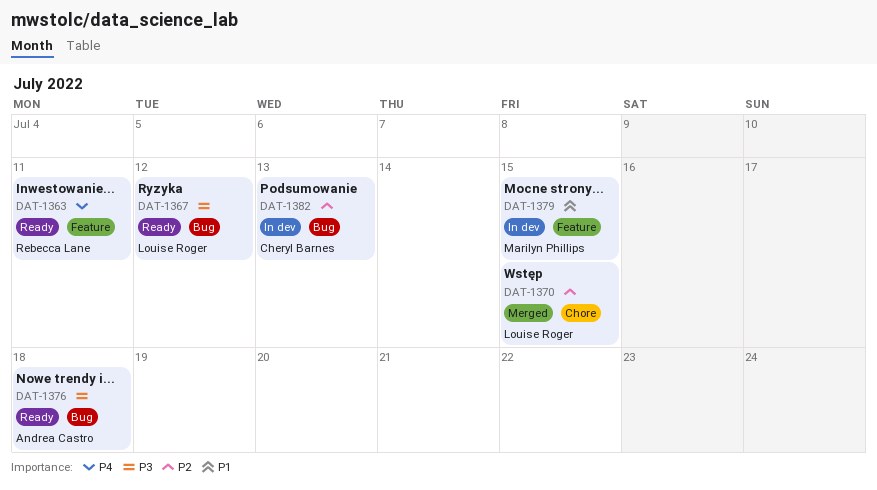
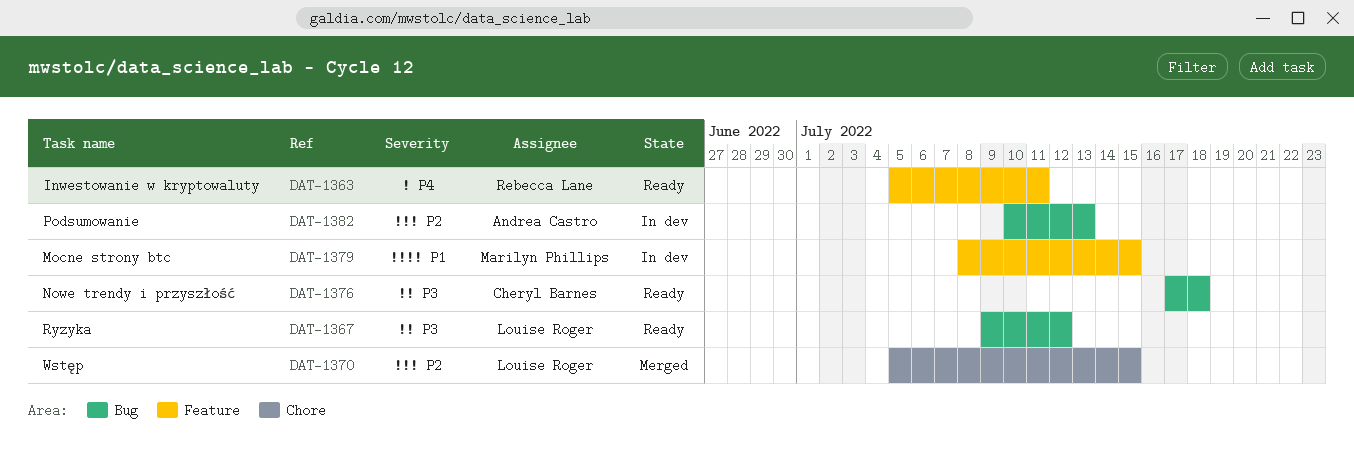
DAT-1376, owner: Andrea Castro -> Cheryl Barnes
DAT-1382, owner: Cheryl Barnes -> Andrea Castro

